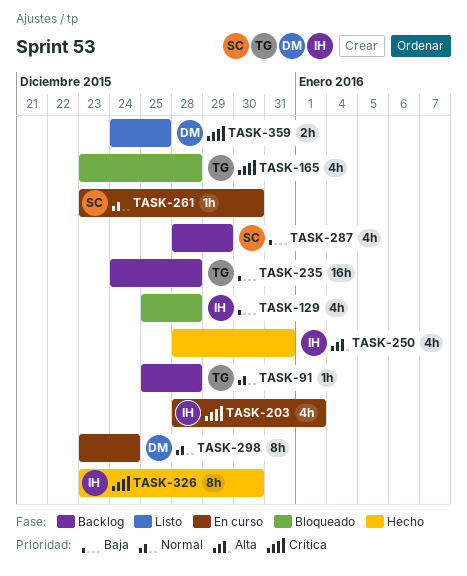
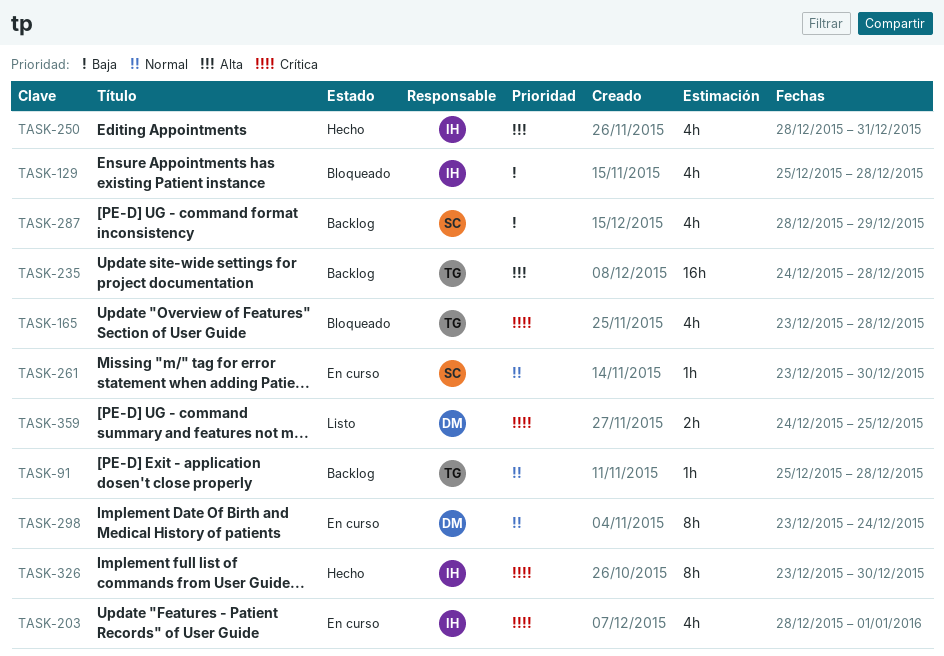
TASK-235, priority: Baja -> Alta

